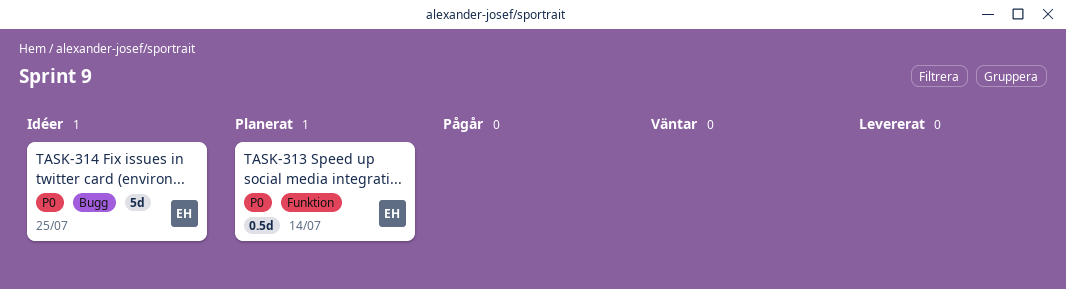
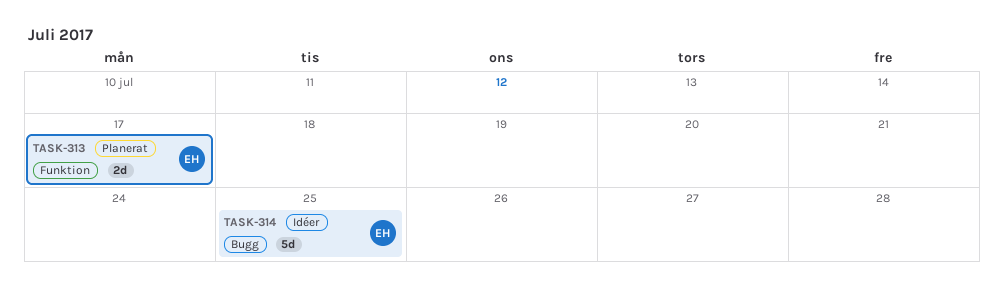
TASK-313, estimate: 0.5d -> 2d
TASK-313, due: Jul 14 -> Jul 17

